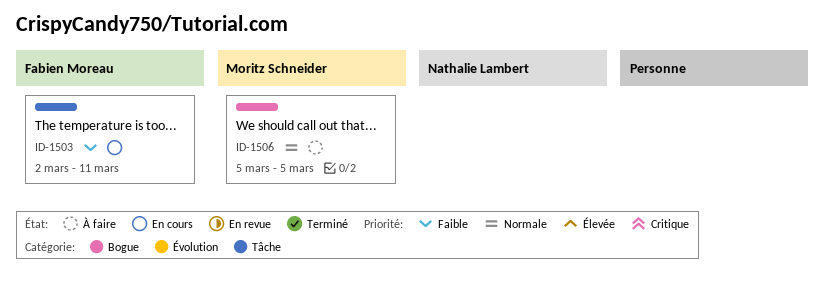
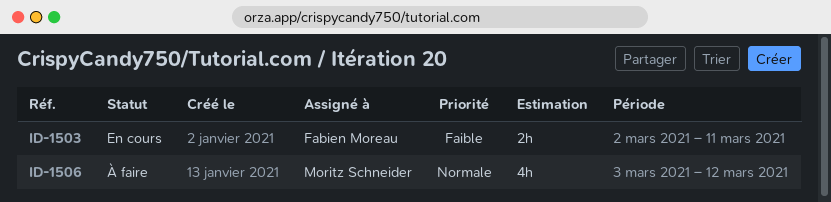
ID-1506, start: Mar 5 -> Mar 3
ID-1506, due: Mar 5 -> Mar 12

